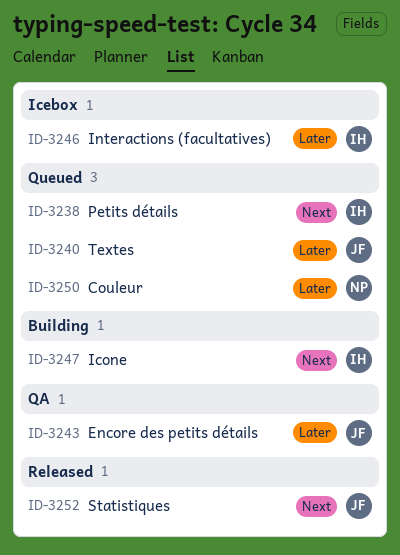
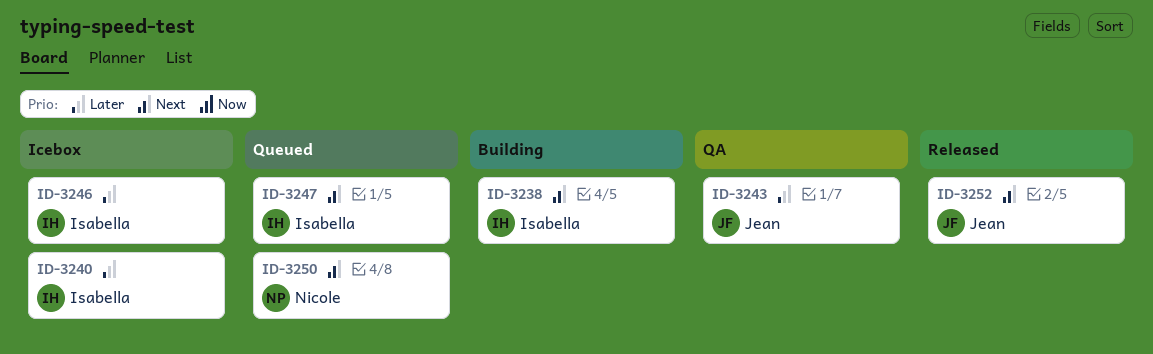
ID-3238, status: Queued -> Building
ID-3240, status: Queued -> Icebox
ID-3240, owner: Jean -> Isabella
ID-3247, status: Building -> Queued
ID-3250, priority: Later -> Next

